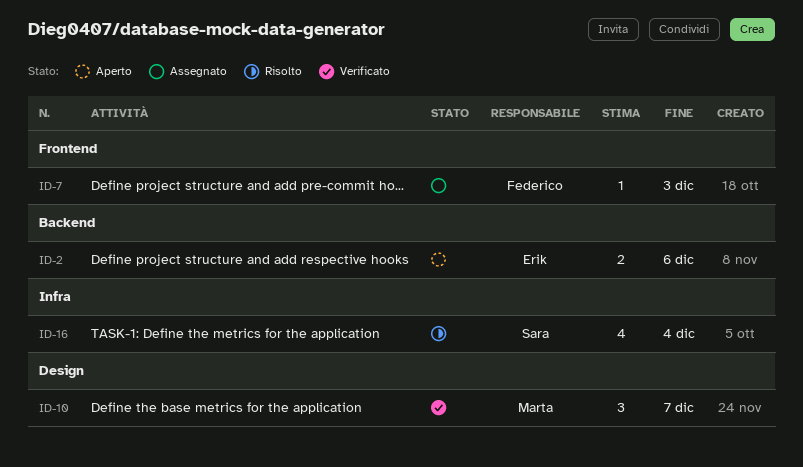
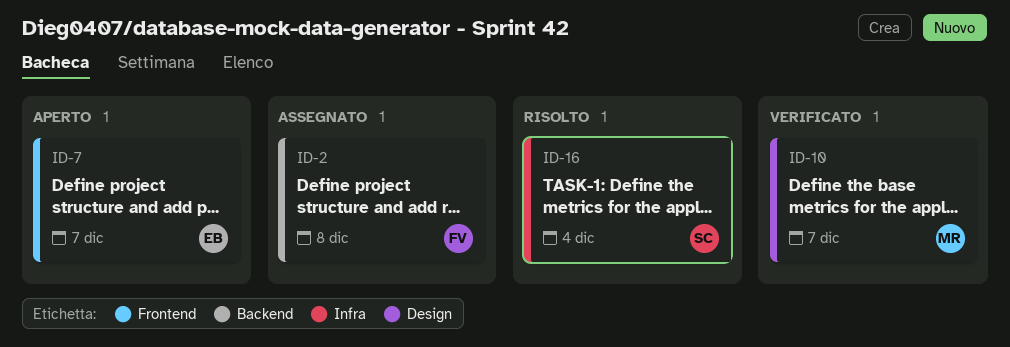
ID-2, status: Aperto -> Assegnato
ID-2, owner: Erik -> Federico
ID-2, due: Dec 6 -> Dec 8
ID-7, status: Assegnato -> Aperto
ID-7, owner: Federico -> Erik
ID-7, due: Dec 3 -> Dec 7

